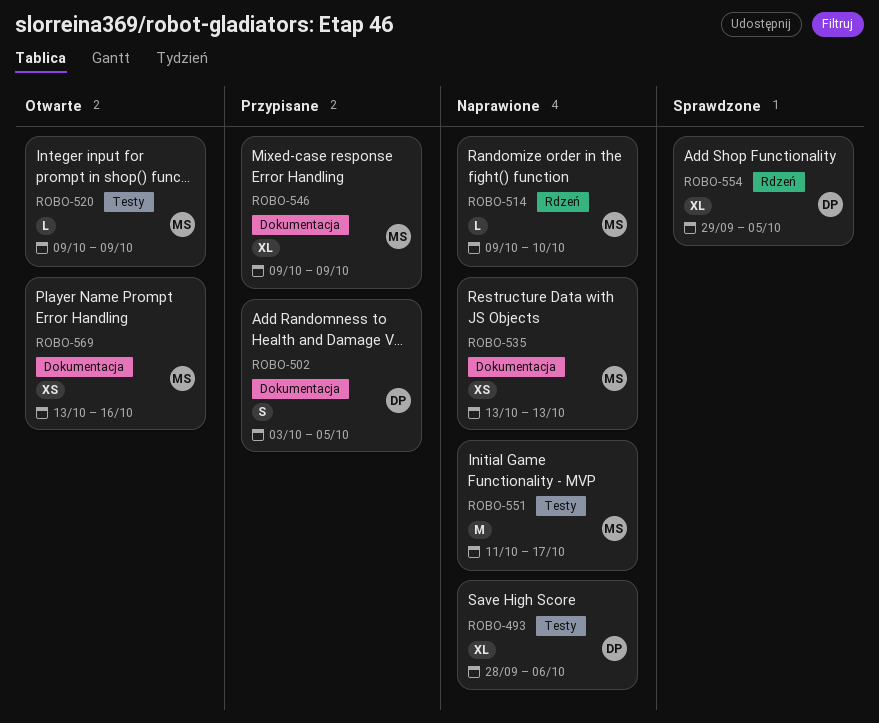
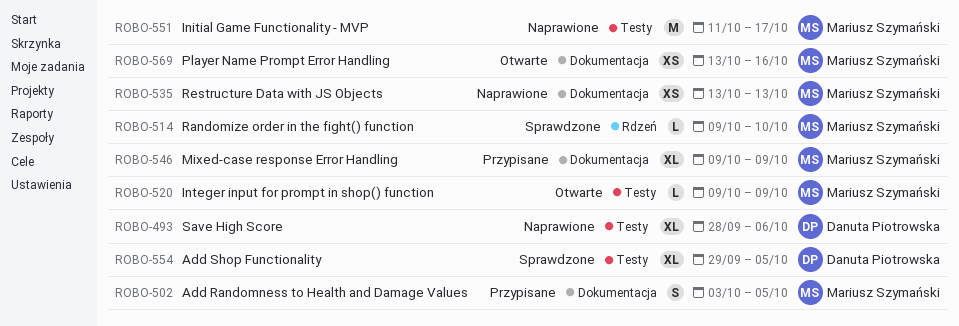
ROBO-502, owner: Danuta Piotrowska -> Mariusz Szymański
ROBO-514, status: Naprawione -> Sprawdzone
ROBO-554, label: Rdzeń -> Testy

